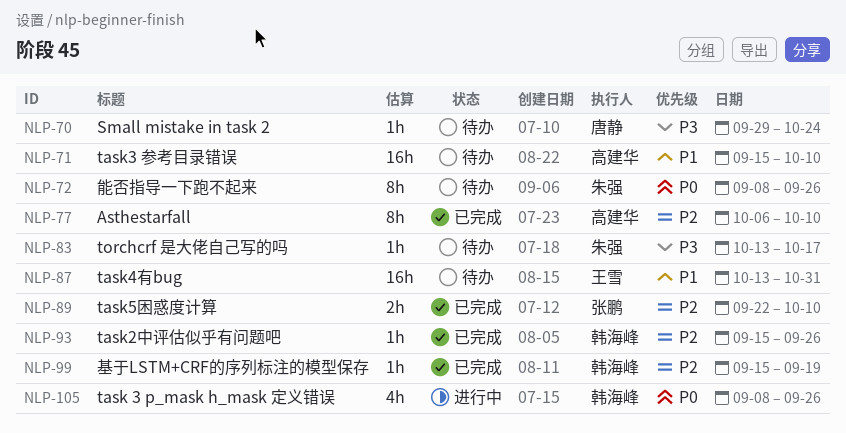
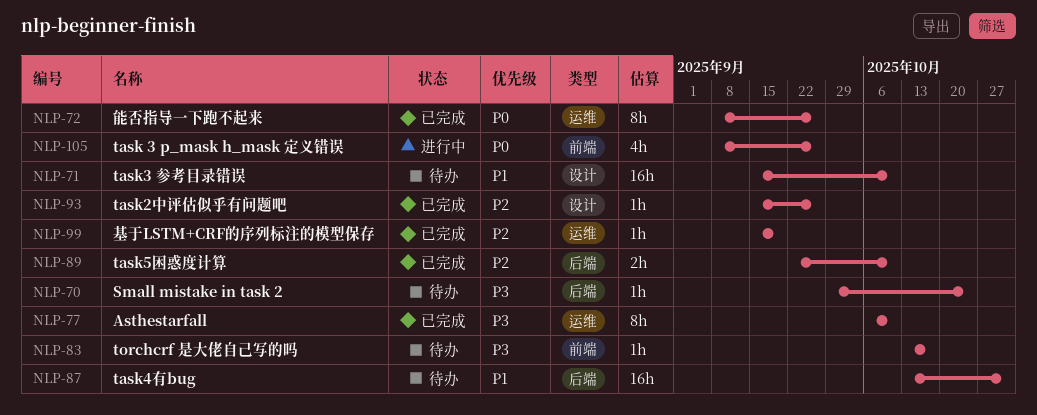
NLP-72, status: 待办 -> 已完成
NLP-77, priority: P2 -> P3

